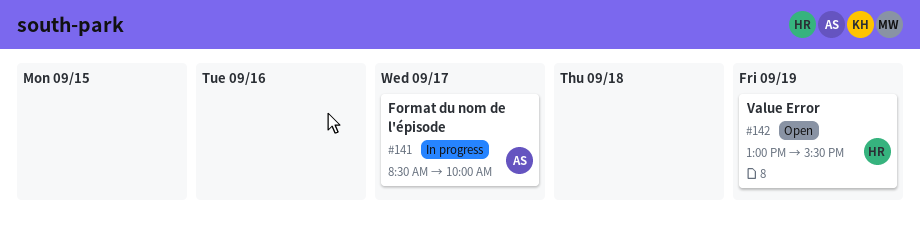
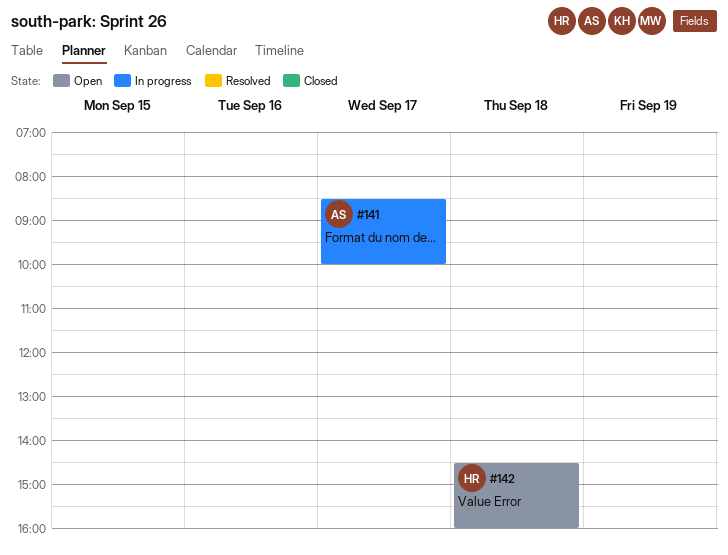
#142, day: Sep 19 -> Sep 18
#142, begins: 13:00 -> 14:30
#142, ends: 15:30 -> 16:00

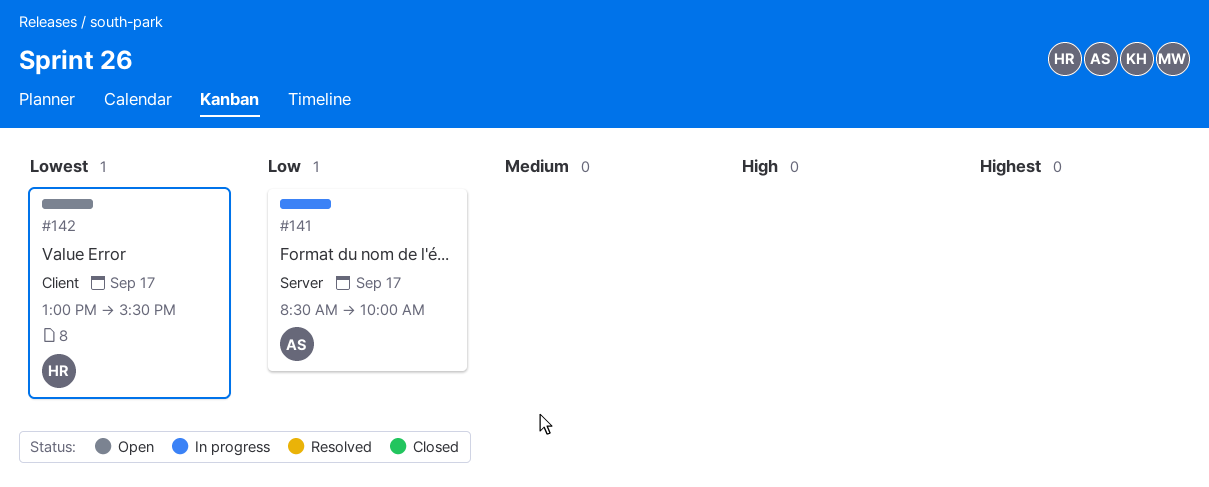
#142, day: Sep 18 -> Sep 17
#142, begins: 14:30 -> 13:00
#142, ends: 16:00 -> 15:30

